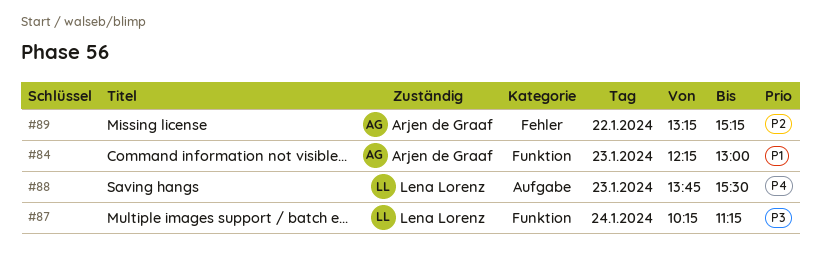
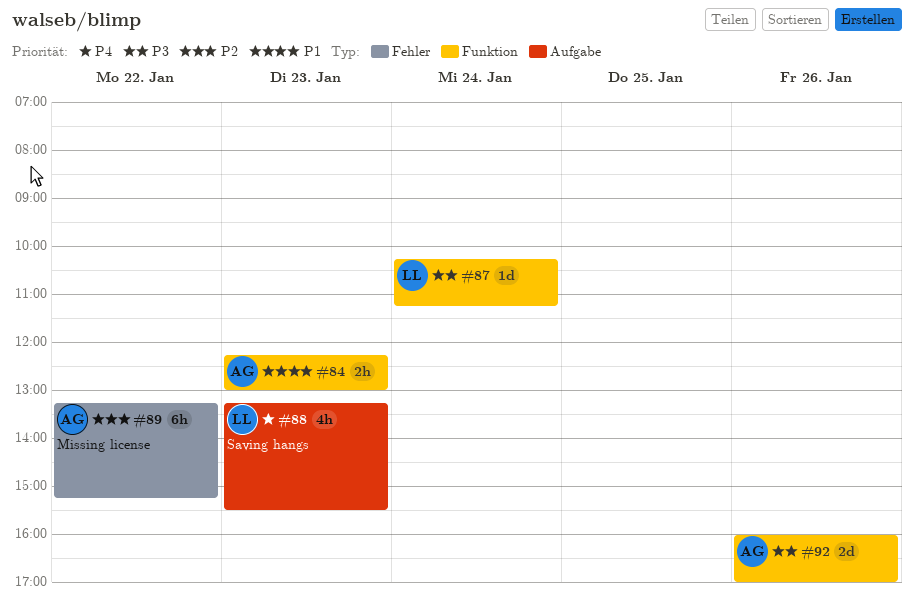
#88, begins: 13:45 -> 13:15
#92: none -> present

